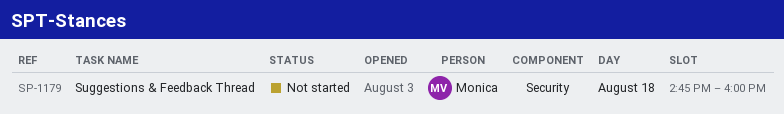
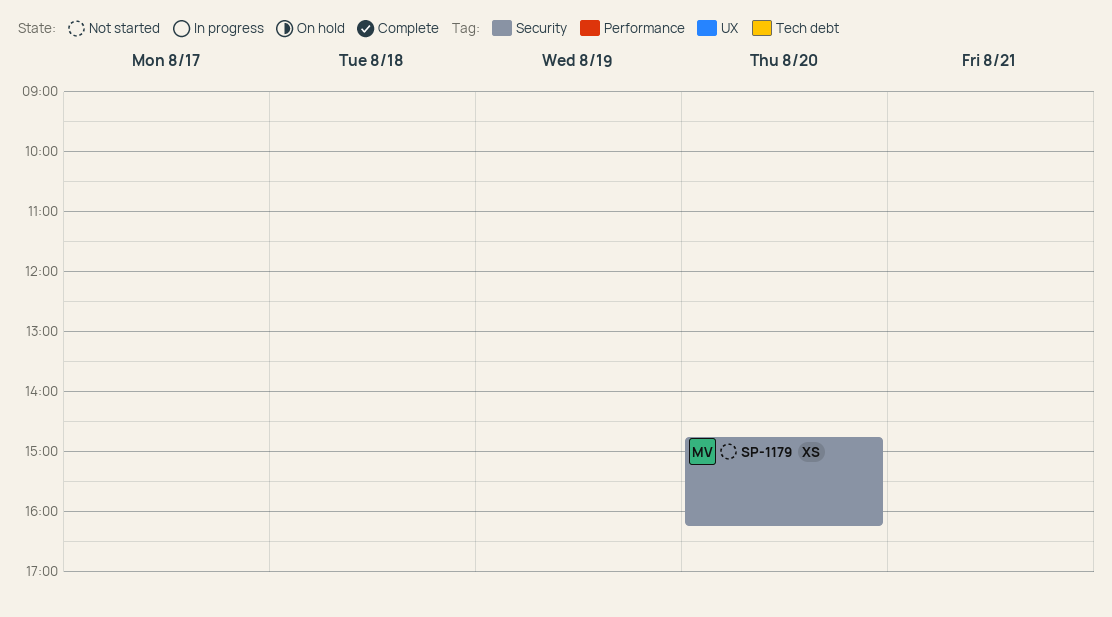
SP-1179, day: Aug 18 -> Aug 20
SP-1179, ends: 16:00 -> 16:15

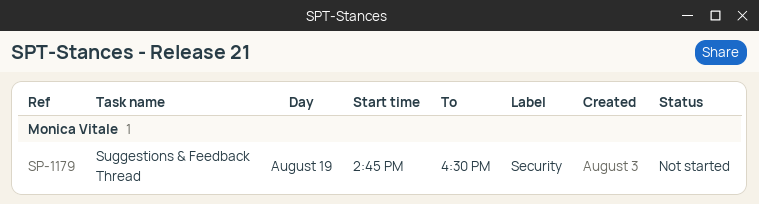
SP-1179, day: Aug 20 -> Aug 19
SP-1179, ends: 16:15 -> 16:30

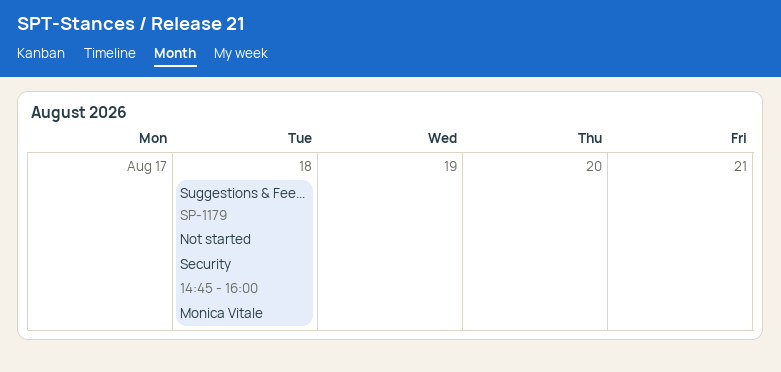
SP-1179, day: Aug 19 -> Aug 18
SP-1179, ends: 16:30 -> 16:00

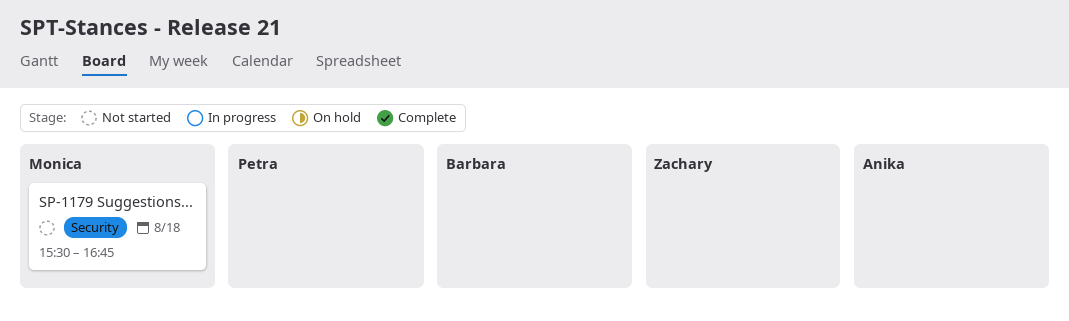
SP-1179, begins: 14:45 -> 15:30
SP-1179, ends: 16:00 -> 16:45

